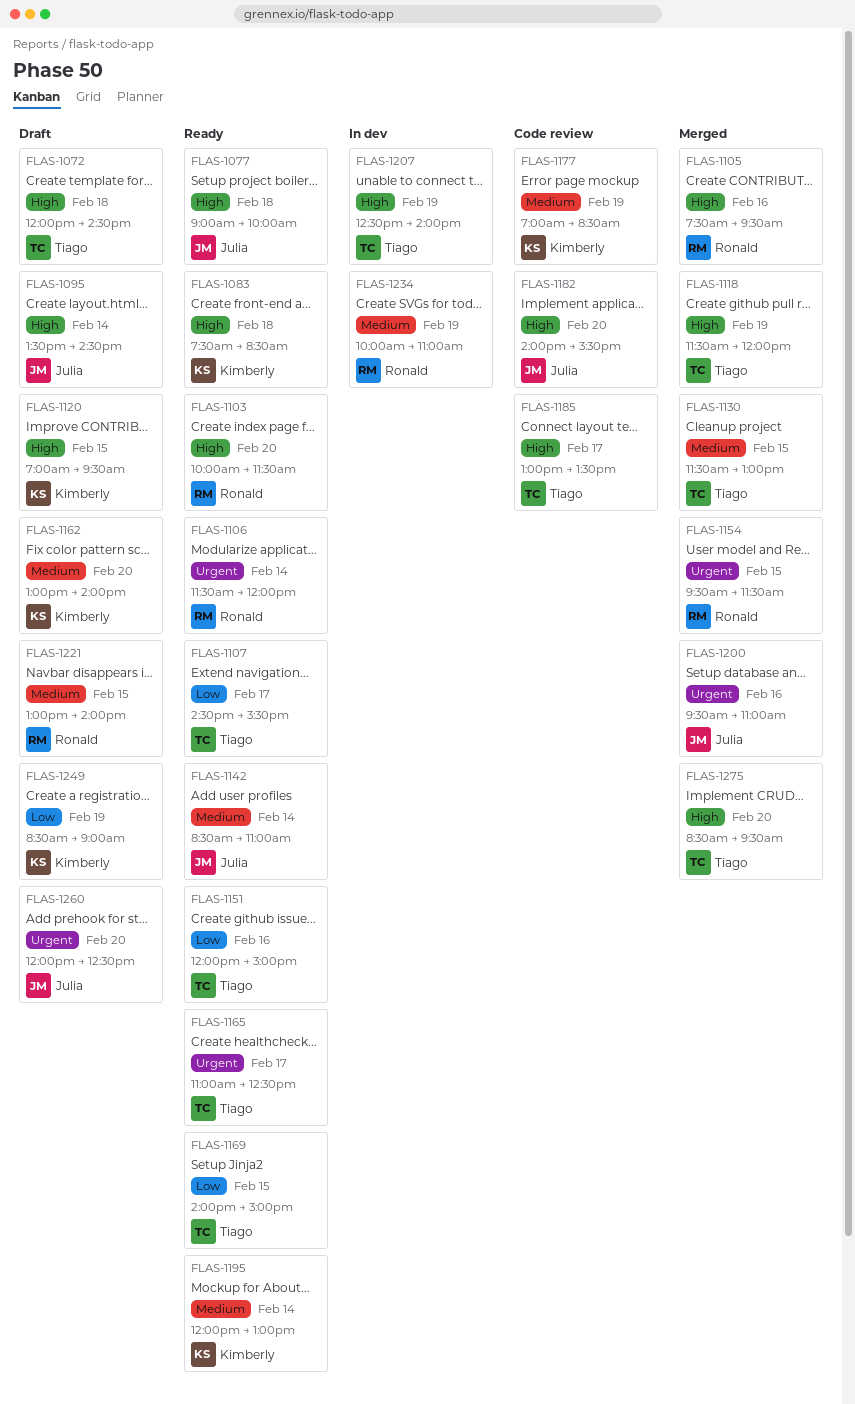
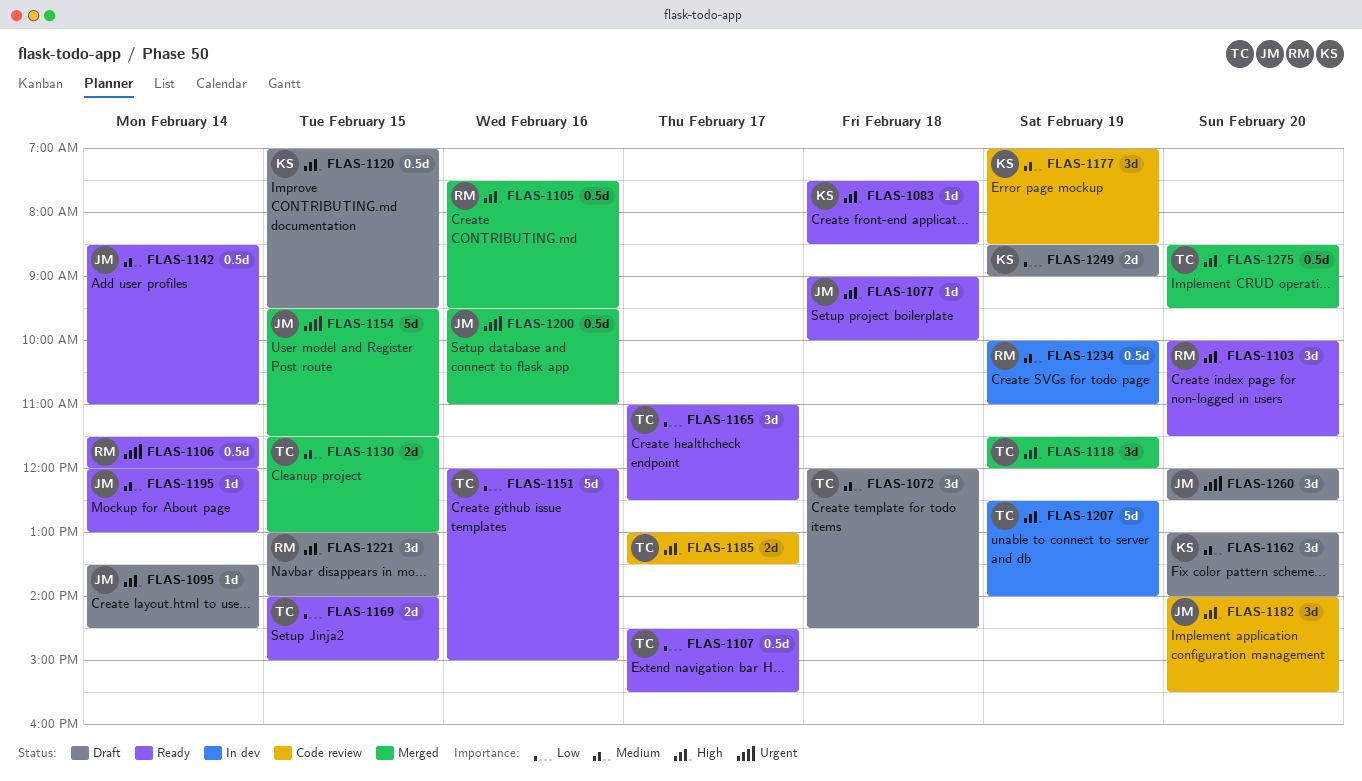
FLAS-1072, priority: High -> Medium
FLAS-1154, owner: Ronald -> Julia
FLAS-1165, priority: Urgent -> Low
FLAS-1195, owner: Kimberly -> Julia
FLAS-1221, priority: Medium -> High

